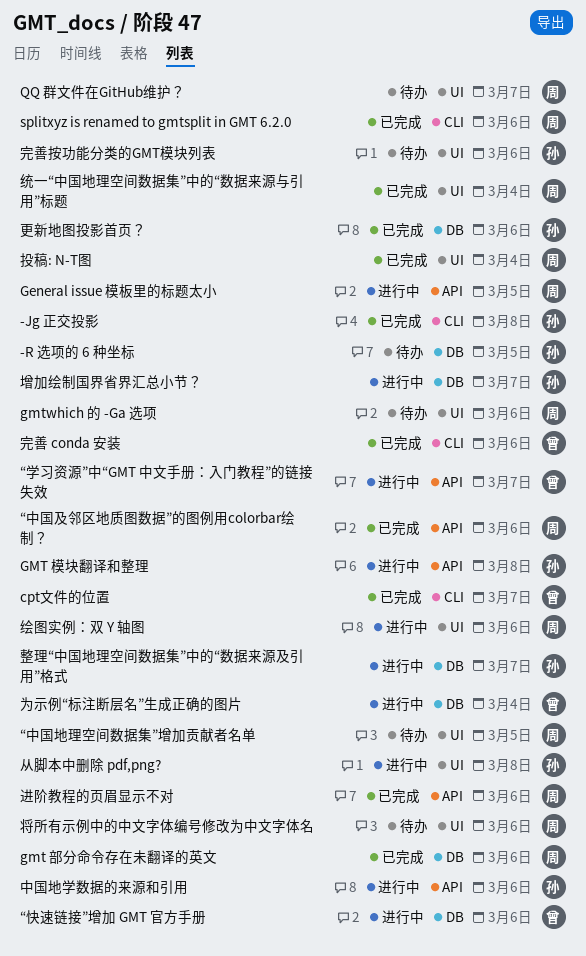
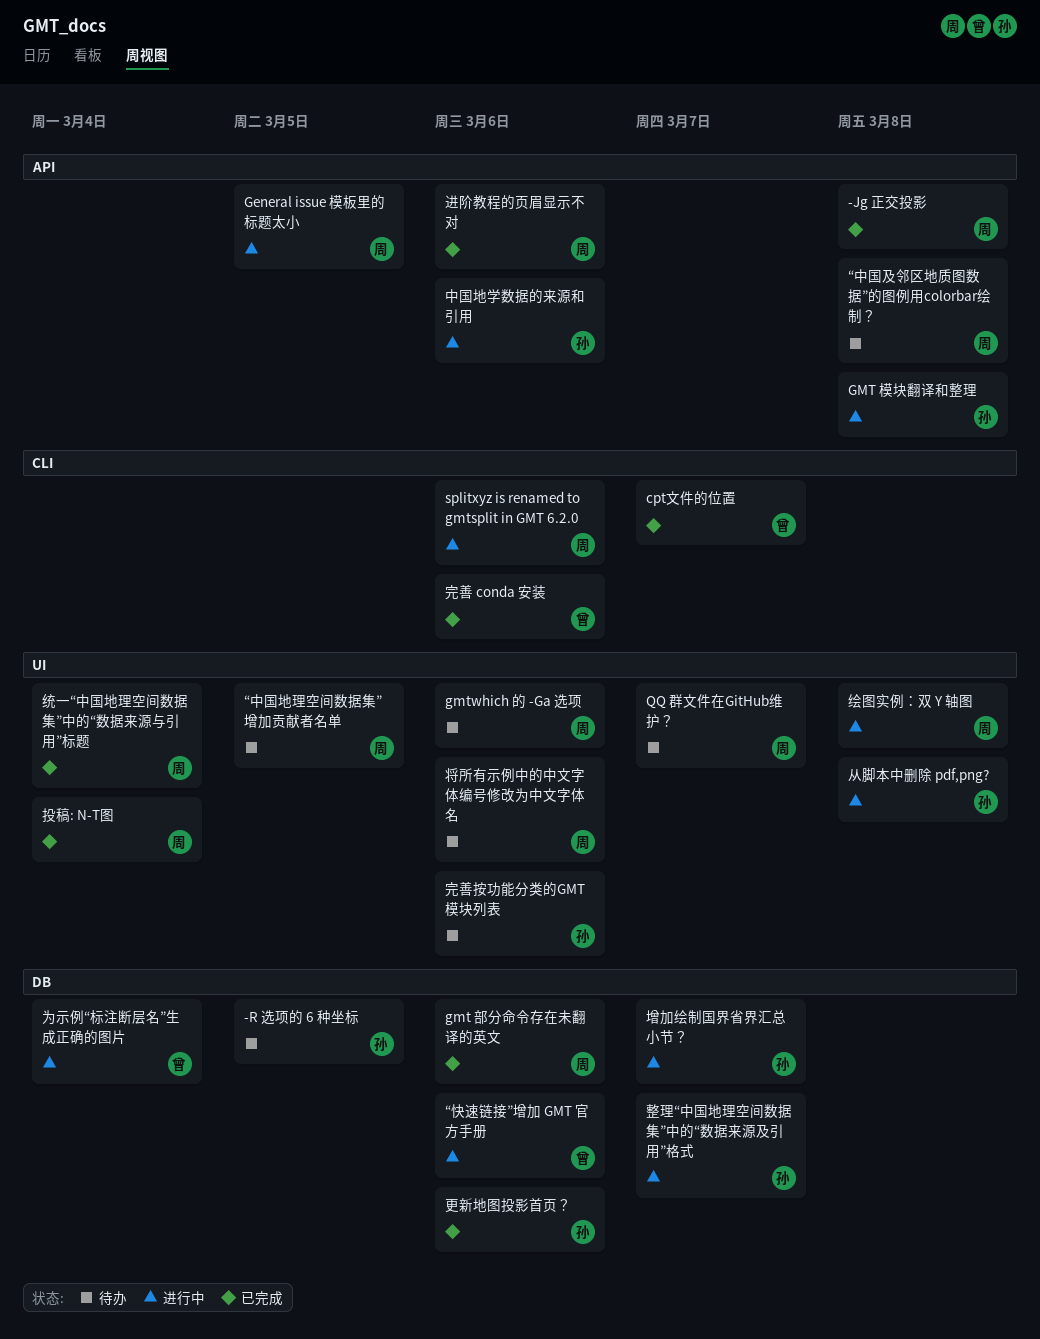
-Jg 正交投影, owner: 孙 -> 周
-Jg 正交投影, label: CLI -> API
splitxyz is renamed to gmtsplit in GMT 6.2.0, status: 已完成 -> 进行中
“中国及邻区地质图数据”的图例用colorbar绘制？, status: 已完成 -> 待办
“中国及邻区地质图数据”的图例用colorbar绘制？, due: Mar 6 -> Mar 8
“学习资源”中“GMT 中文手册：入门教程”的链接失效: present -> none
绘图实例：双 Y 轴图, due: Mar 6 -> Mar 8

